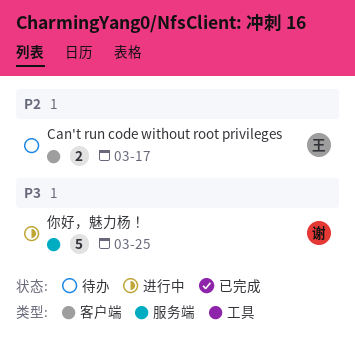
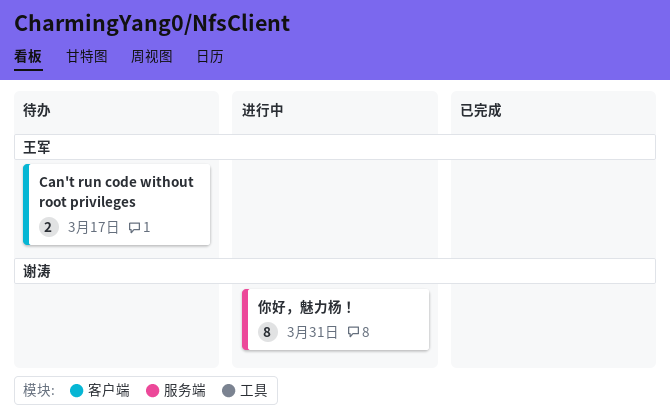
你好，魅力杨！, estimate: 5 -> 8
你好，魅力杨！, due: Mar 25 -> Mar 31

